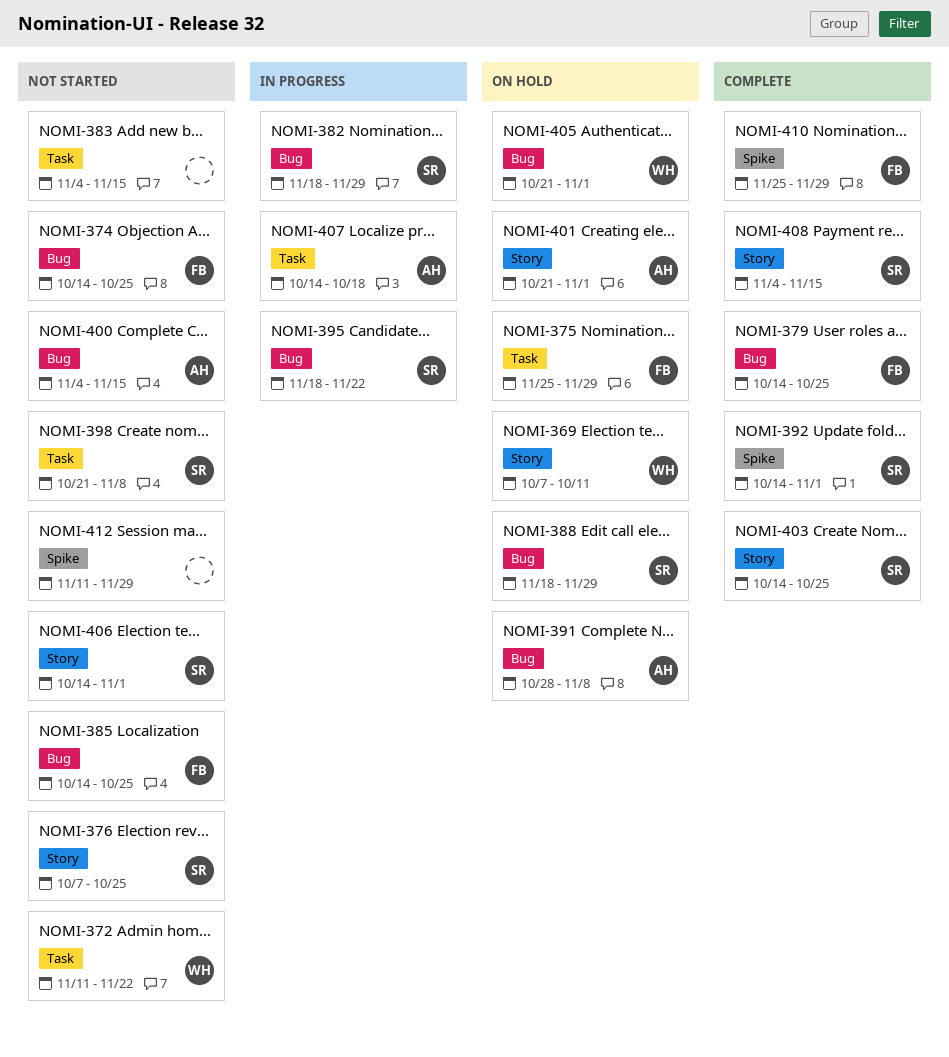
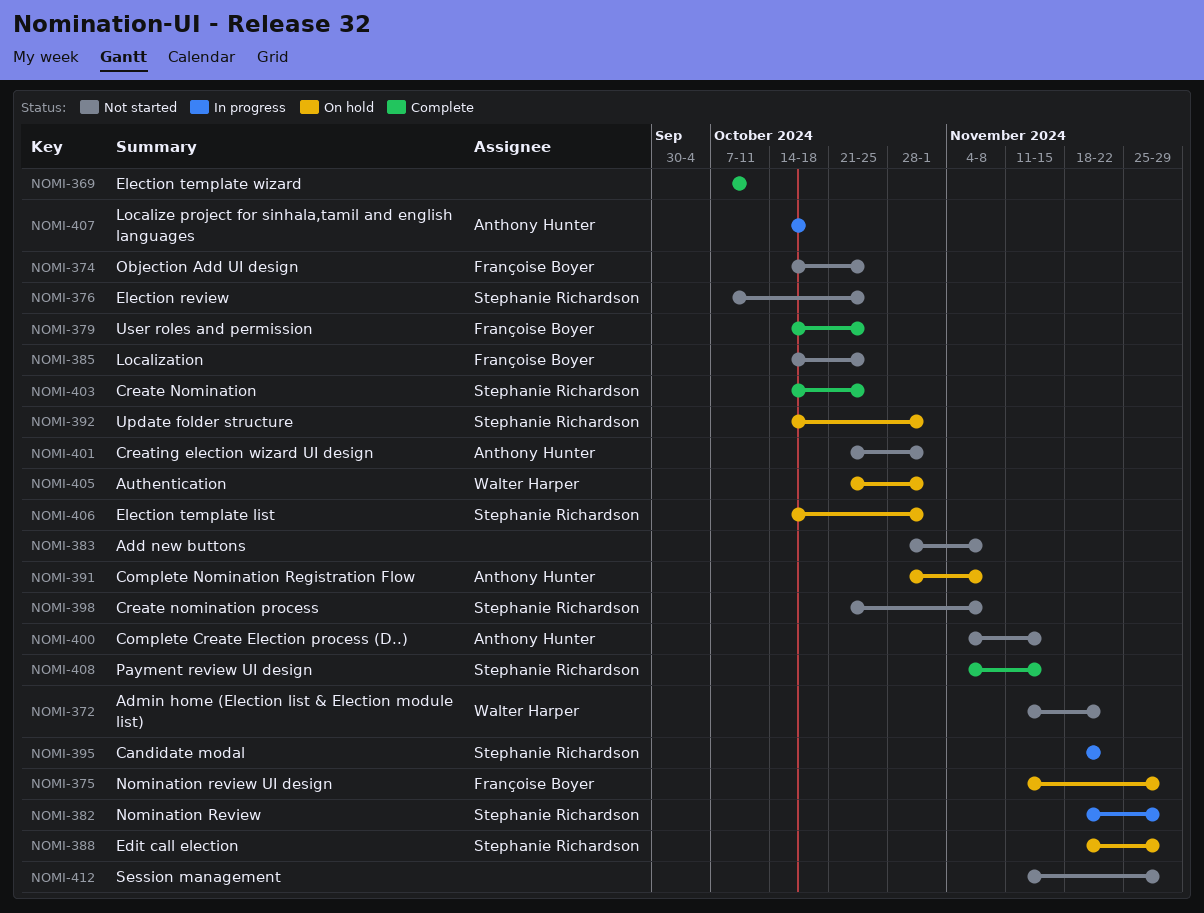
NOMI-369, status: On hold -> Complete
NOMI-369, owner: Walter Harper -> none
NOMI-375, start: Nov 25 -> Nov 11
NOMI-383, start: Nov 4 -> Oct 28
NOMI-383, due: Nov 15 -> Nov 8
NOMI-392, status: Complete -> On hold
NOMI-401, status: On hold -> Not started
NOMI-406, status: Not started -> On hold
NOMI-410: present -> none

